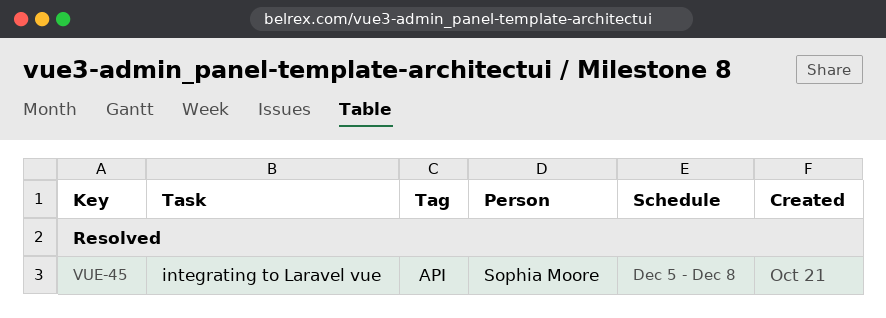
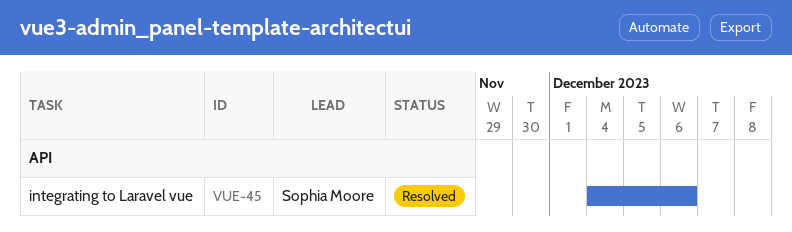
VUE-45, start: Dec 5 -> Dec 4
VUE-45, due: Dec 8 -> Dec 6

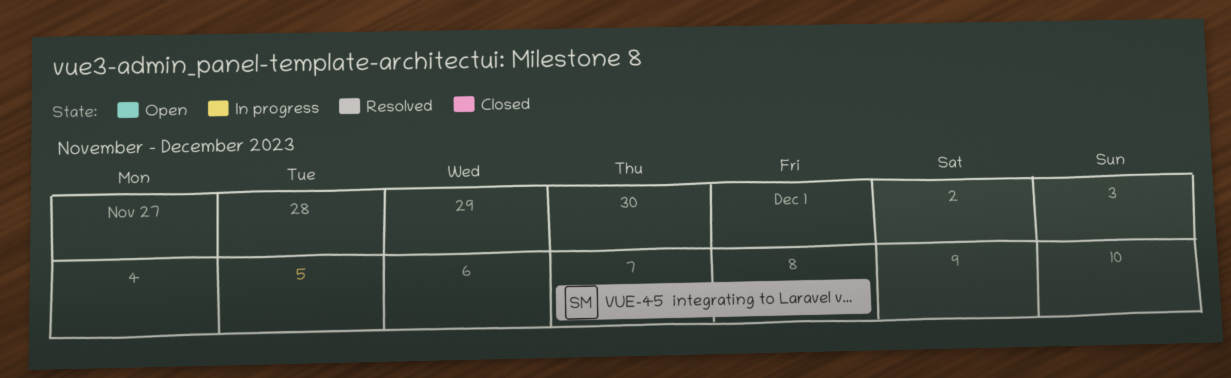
VUE-45, start: Dec 4 -> Dec 7
VUE-45, due: Dec 6 -> Dec 8

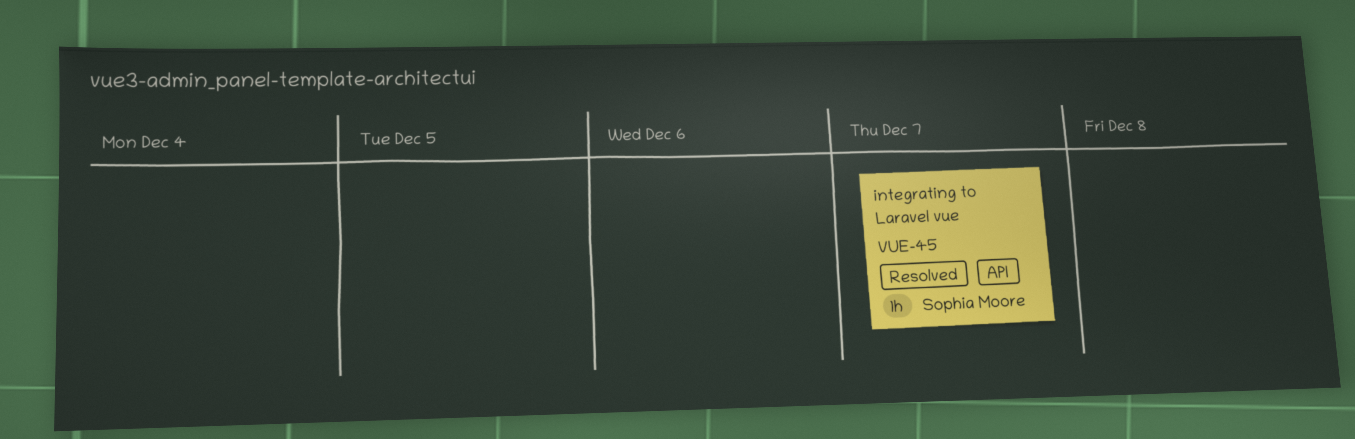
VUE-45, due: Dec 8 -> Dec 7

